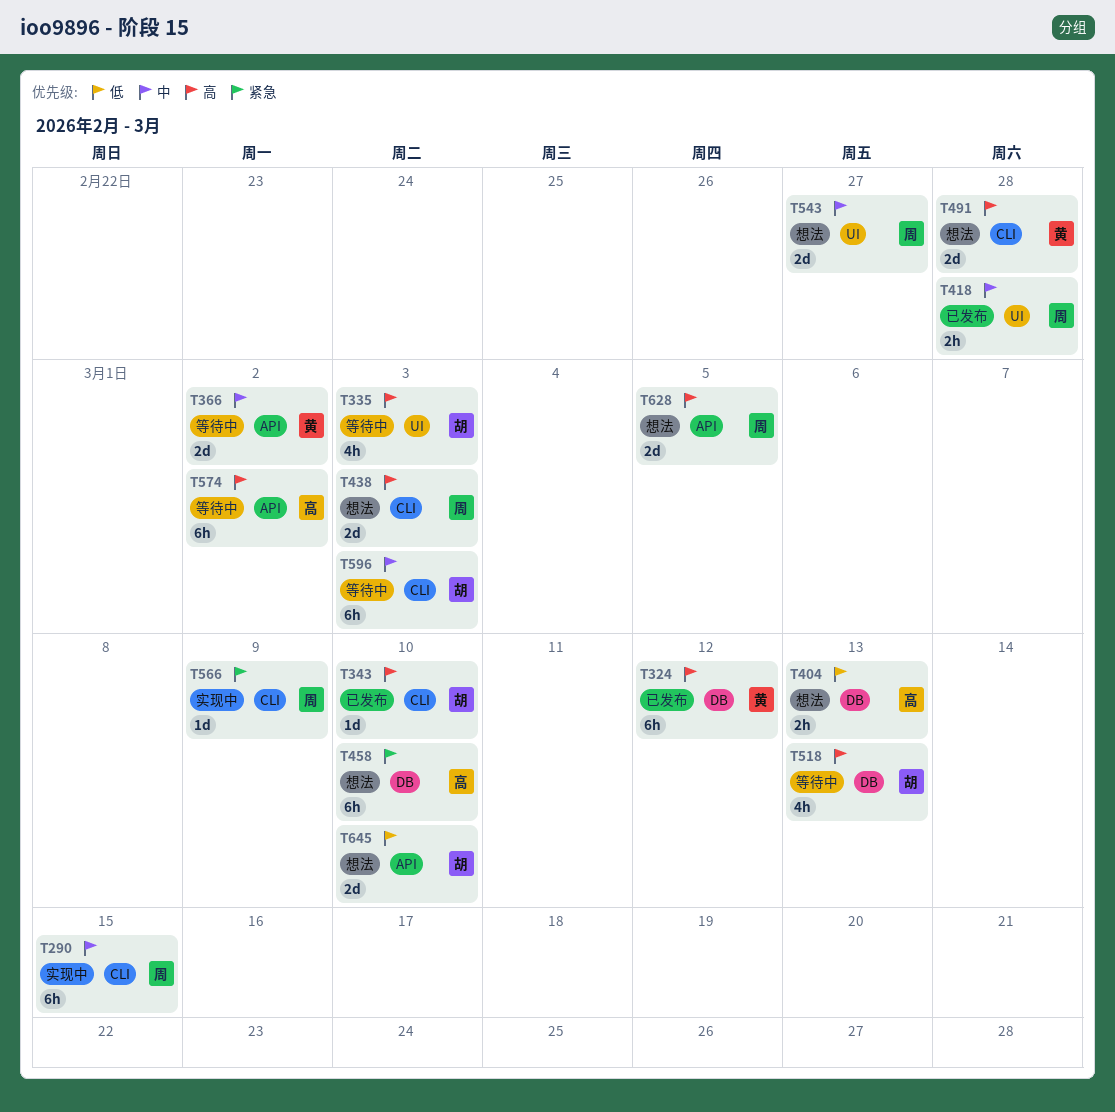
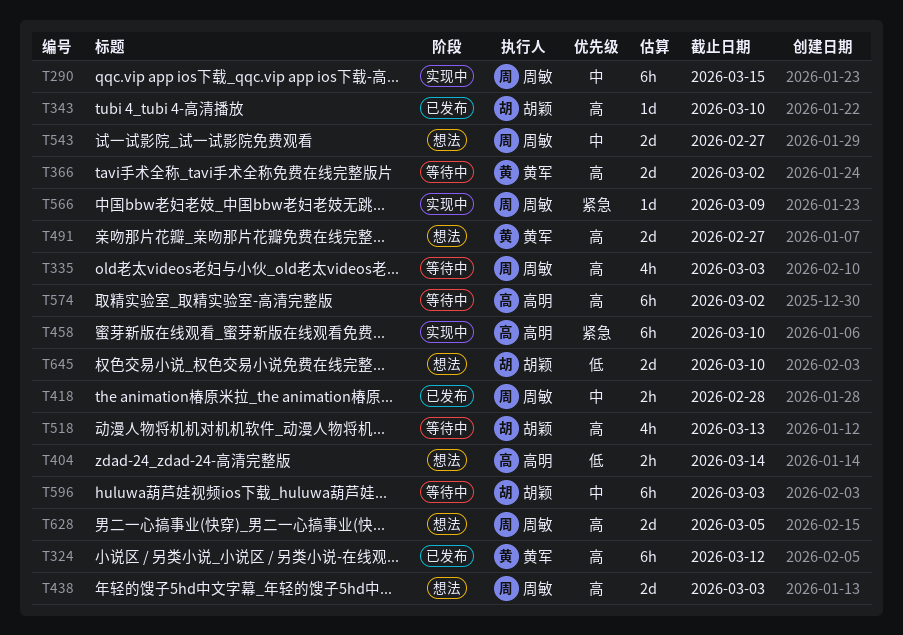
T335, owner: 胡颖 -> 周敏
T366, priority: 中 -> 高
T404, due: Mar 13 -> Mar 14
T458, status: 想法 -> 实现中
T491, due: Feb 28 -> Feb 27

